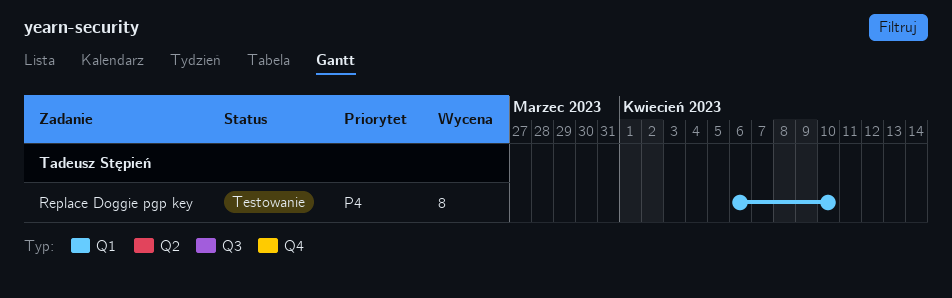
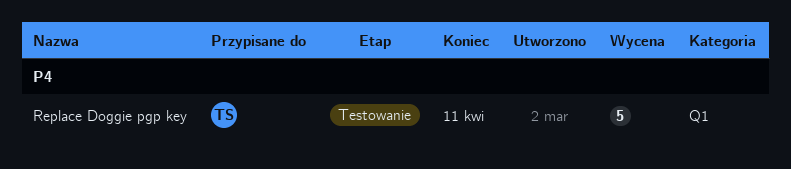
Replace Doggie pgp key, estimate: 8 -> 5
Replace Doggie pgp key, due: Apr 10 -> Apr 11

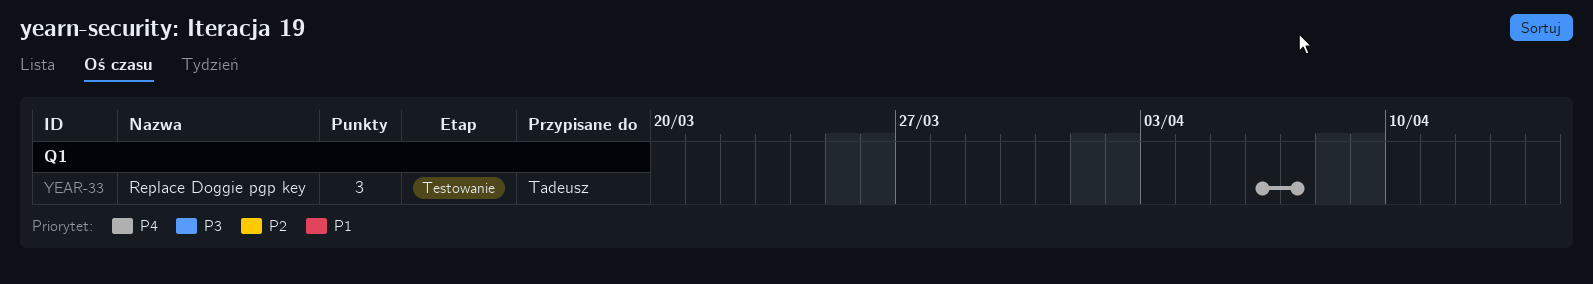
Replace Doggie pgp key, estimate: 5 -> 3
Replace Doggie pgp key, due: Apr 11 -> Apr 7

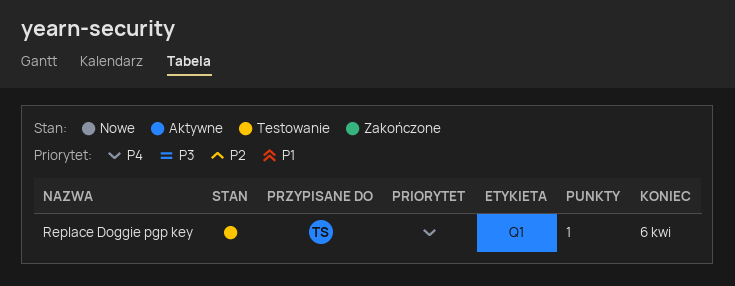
Replace Doggie pgp key, estimate: 3 -> 1
Replace Doggie pgp key, due: Apr 7 -> Apr 6

